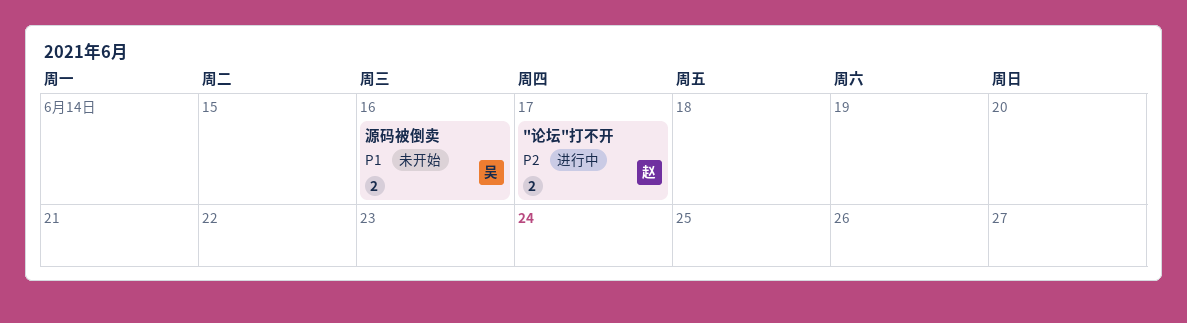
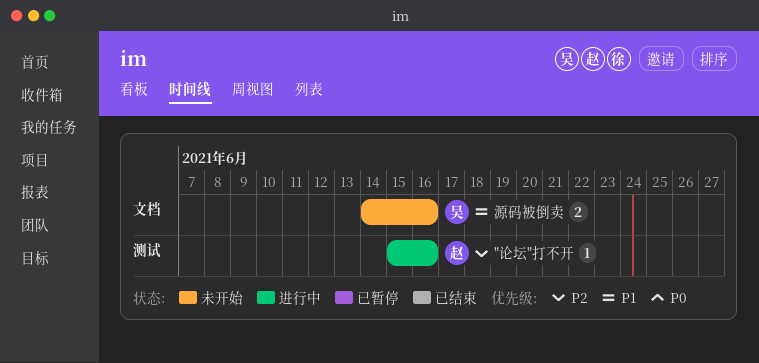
"论坛"打不开, estimate: 2 -> 1
"论坛"打不开, due: Jun 17 -> Jun 16

